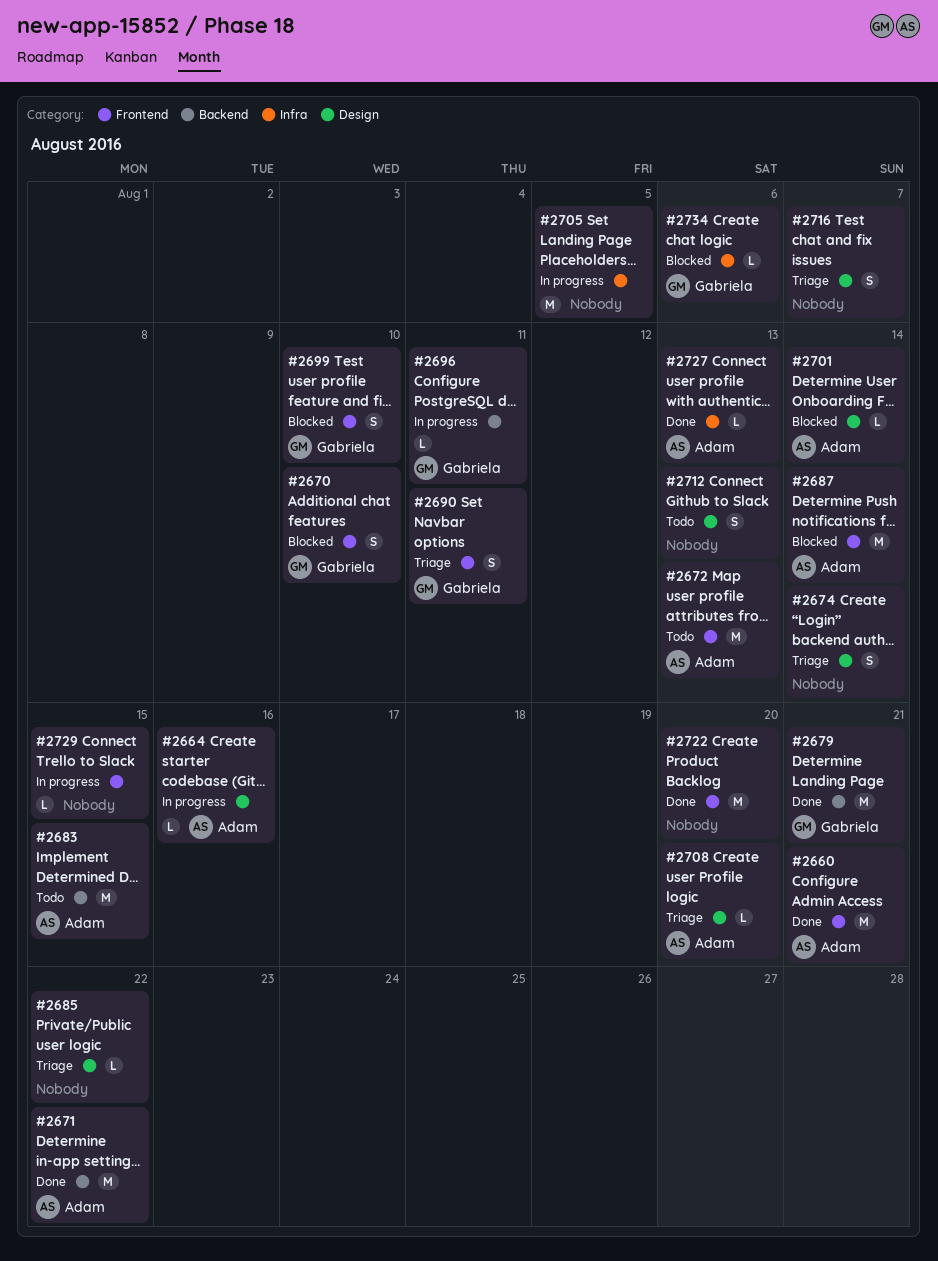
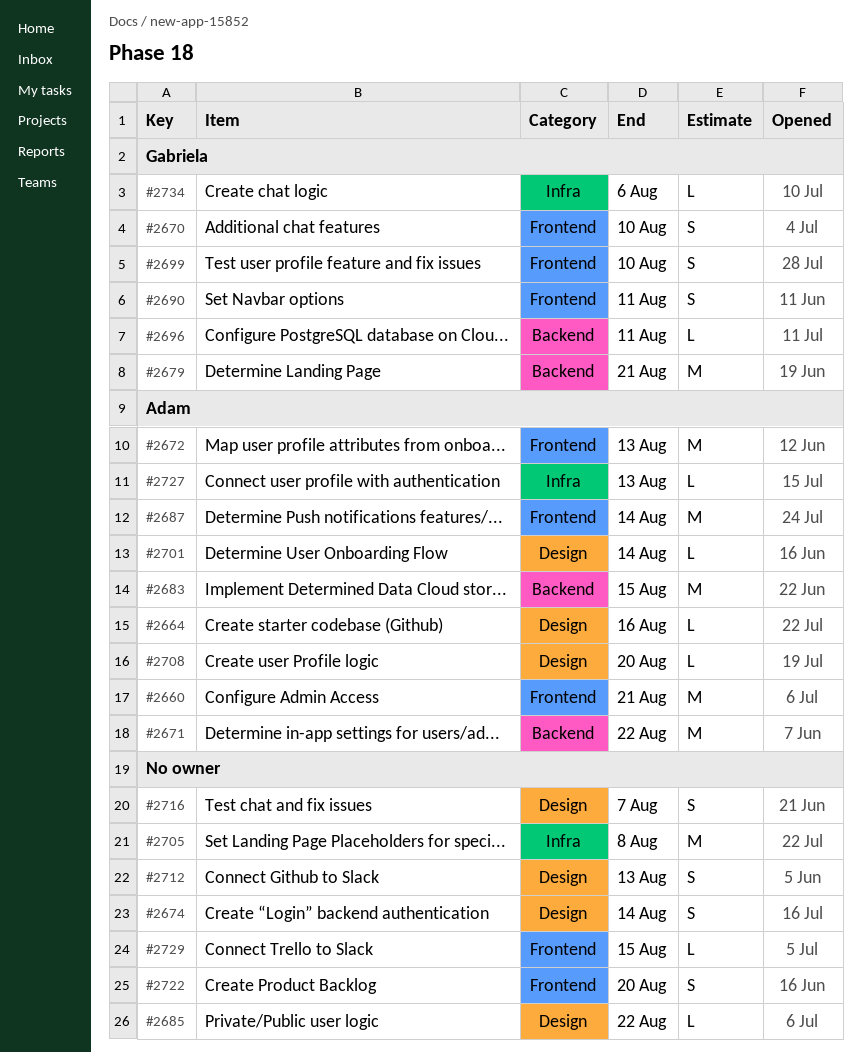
#2705, due: Aug 5 -> Aug 8
#2722, estimate: M -> S

